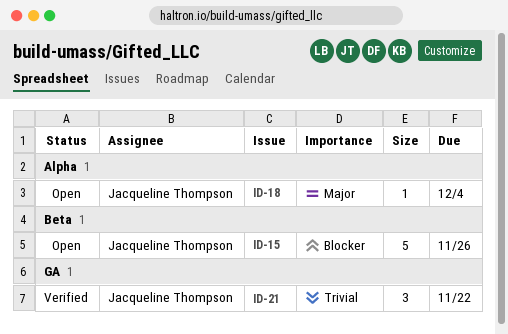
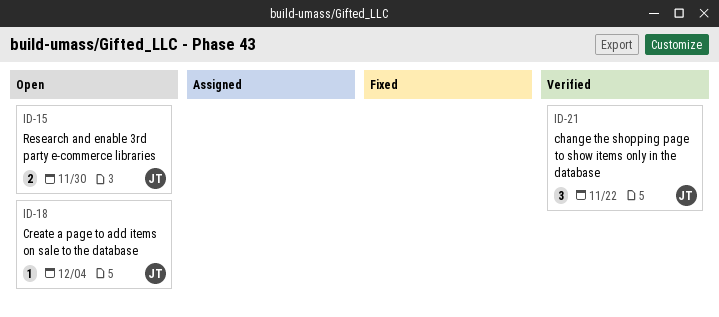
ID-15, estimate: 5 -> 2
ID-15, due: Nov 26 -> Nov 30

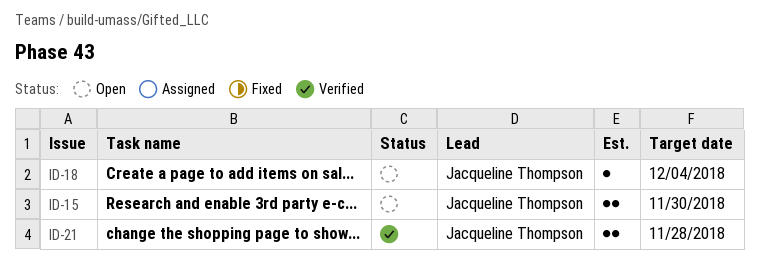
ID-21, estimate: 3 -> 2
ID-21, due: Nov 22 -> Nov 28

